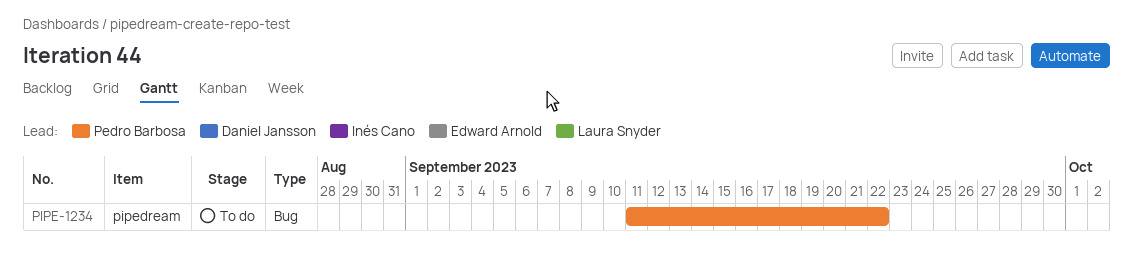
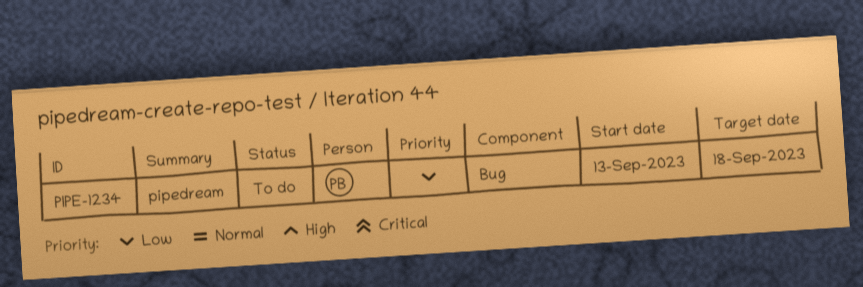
PIPE-1234, start: Sep 11 -> Sep 13
PIPE-1234, due: Sep 22 -> Sep 18

